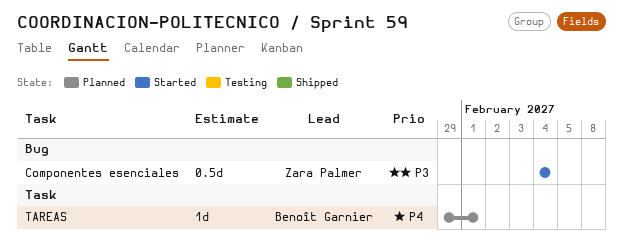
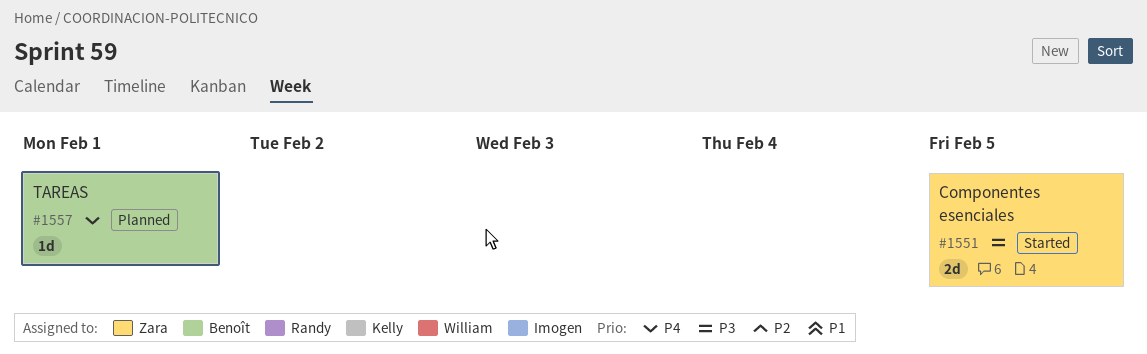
Componentes esenciales, estimate: 0.5d -> 2d
Componentes esenciales, due: Feb 4 -> Feb 5

